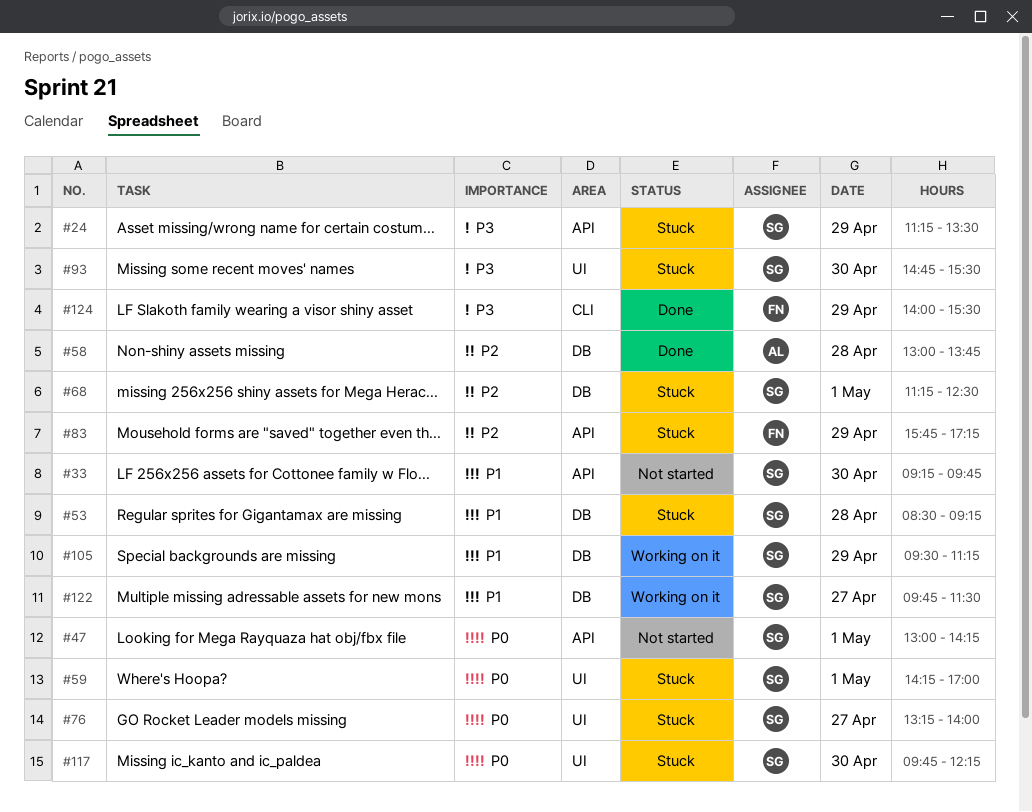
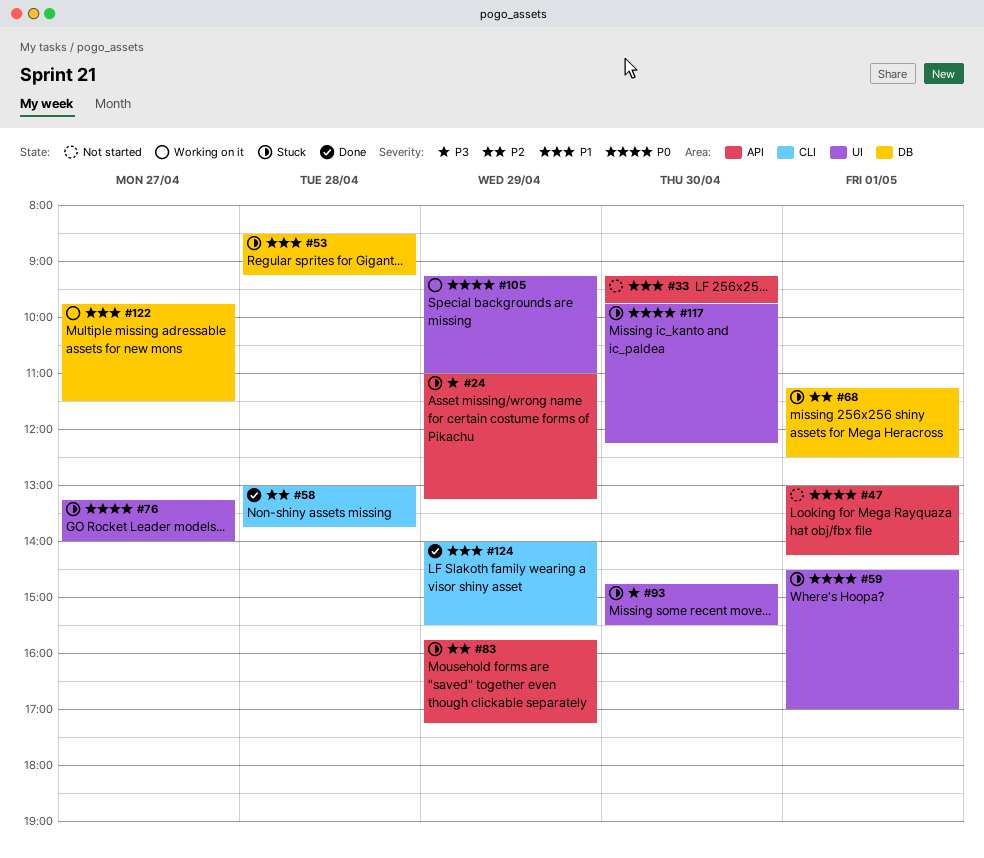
#24, begins: 11:15 -> 11:00
#24, ends: 13:30 -> 13:15
#58, label: DB -> CLI
#59, begins: 14:15 -> 14:30
#105, priority: P1 -> P0
#105, label: DB -> UI
#105, begins: 09:30 -> 09:15
#105, ends: 11:15 -> 11:00
#124, priority: P3 -> P1

